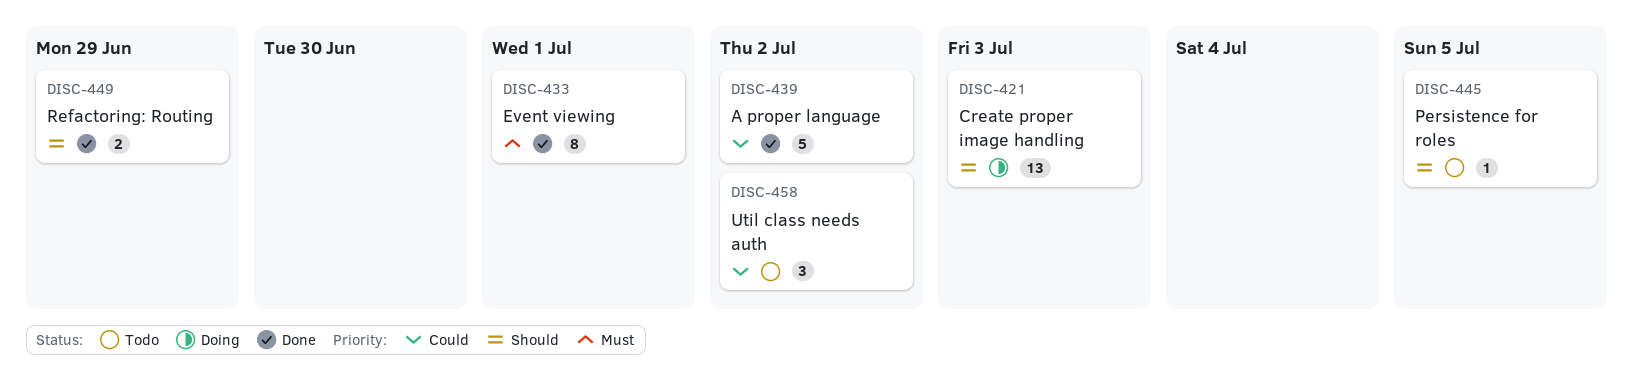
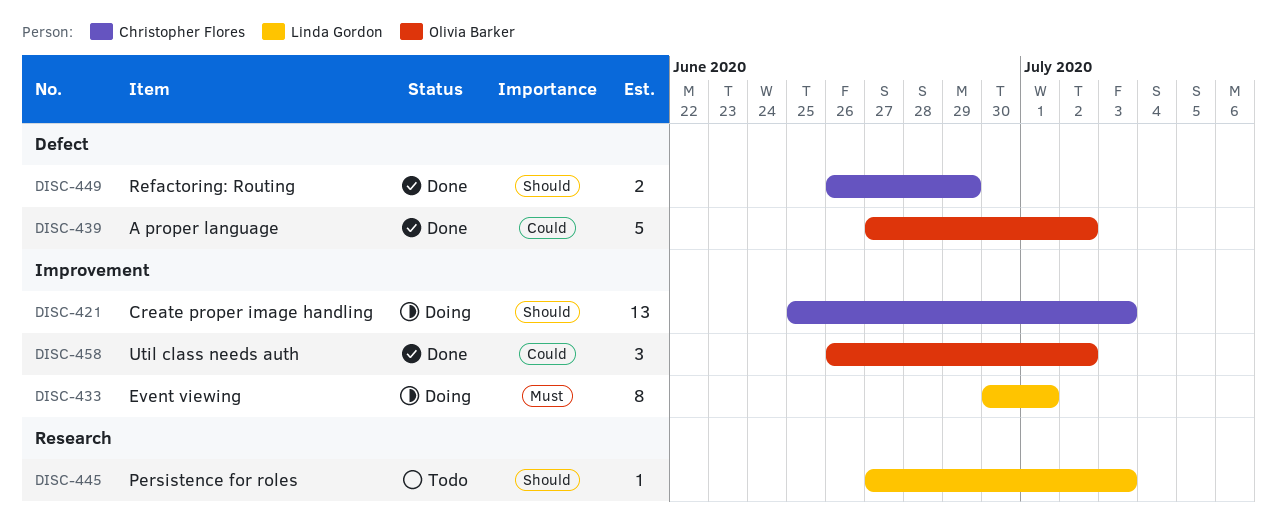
DISC-433, status: Done -> Doing
DISC-445, due: Jul 5 -> Jul 3
DISC-458, status: Todo -> Done

